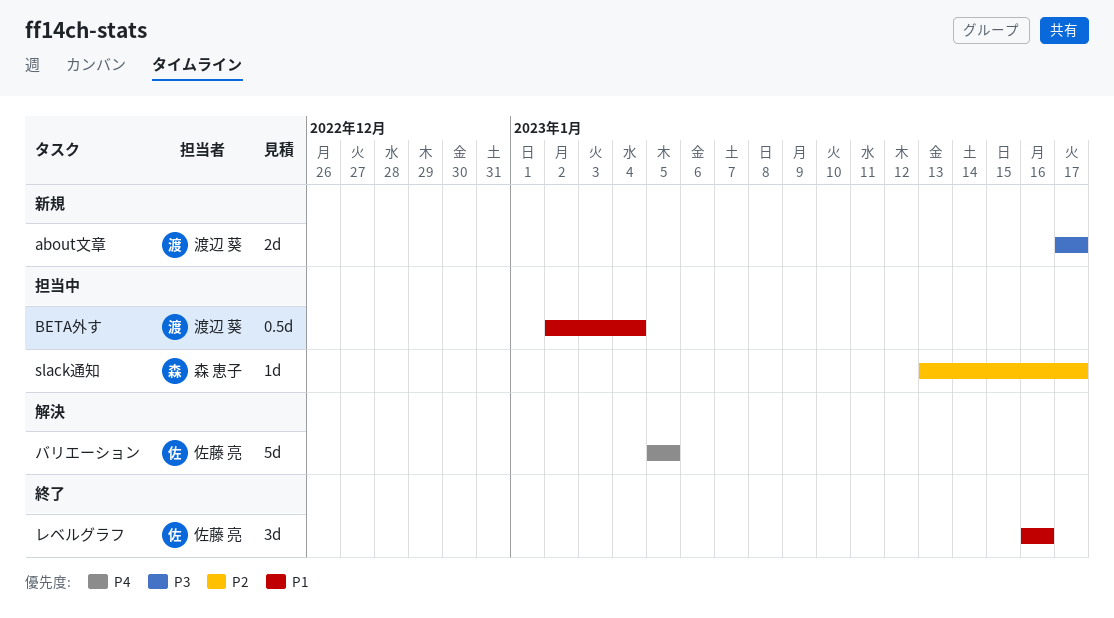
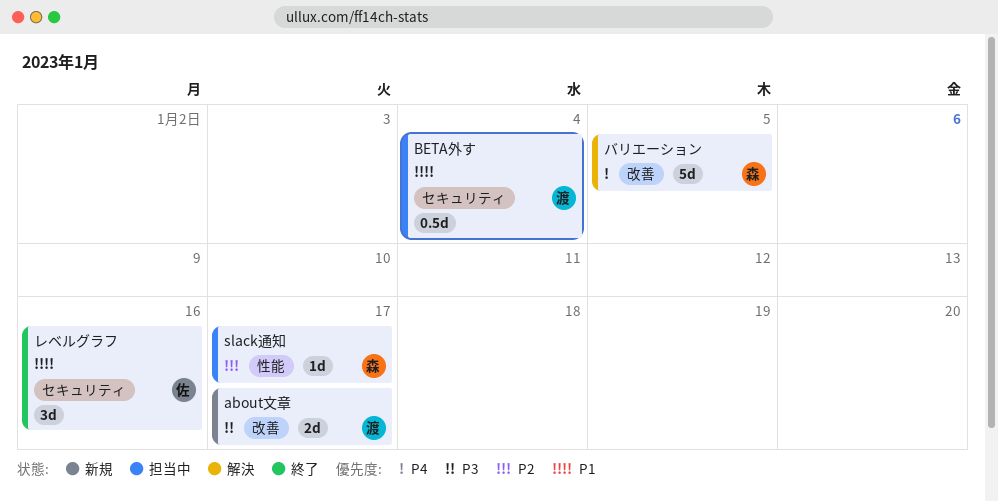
バリエーション, owner: 佐藤 亮 -> 森 恵子

